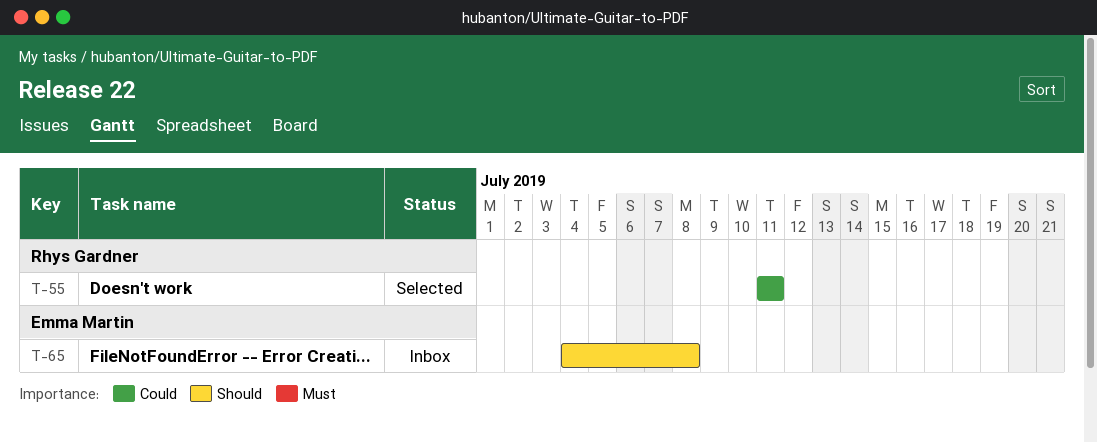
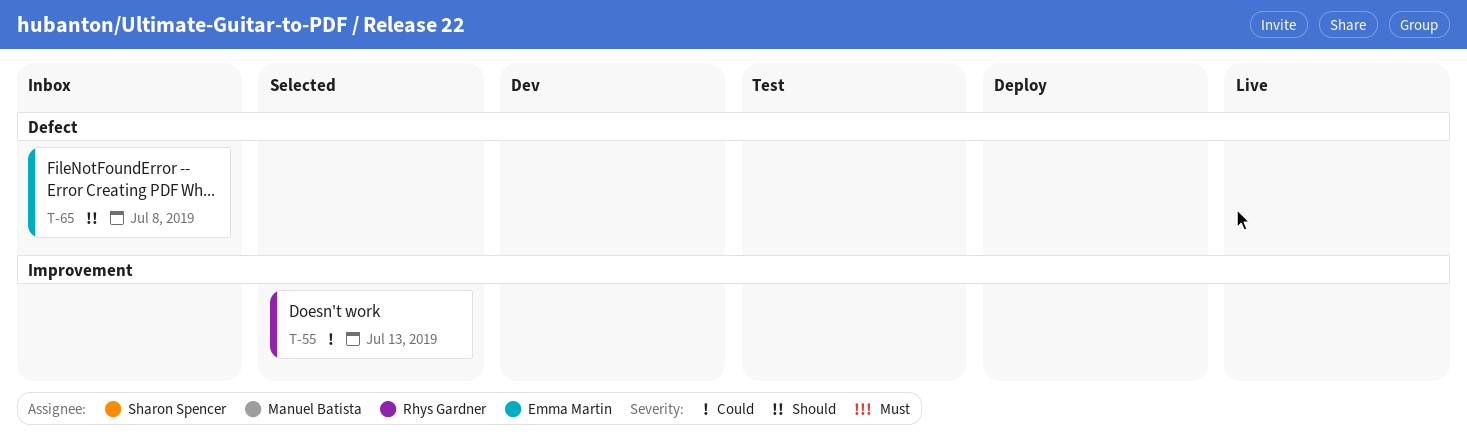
T-55, due: Jul 11 -> Jul 13

